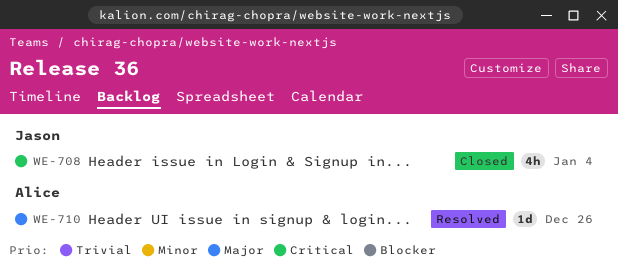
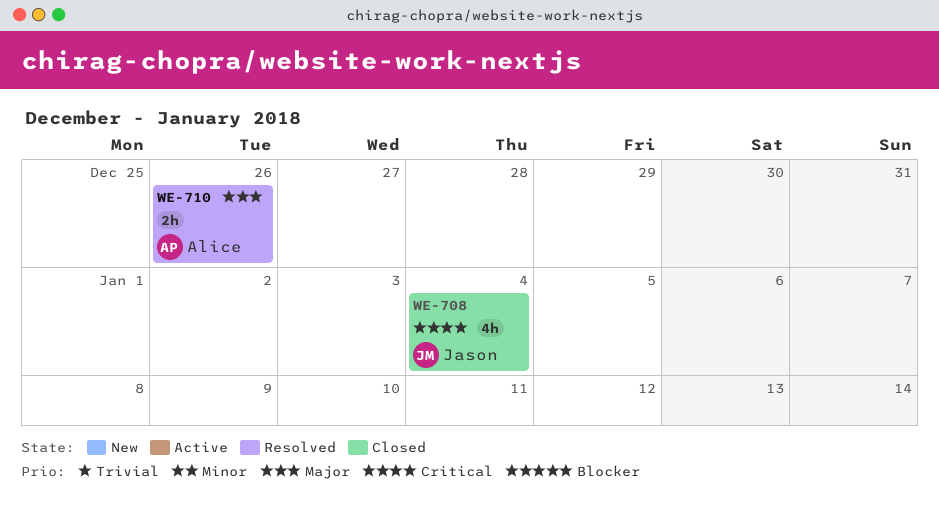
WE-710, estimate: 1d -> 2h

